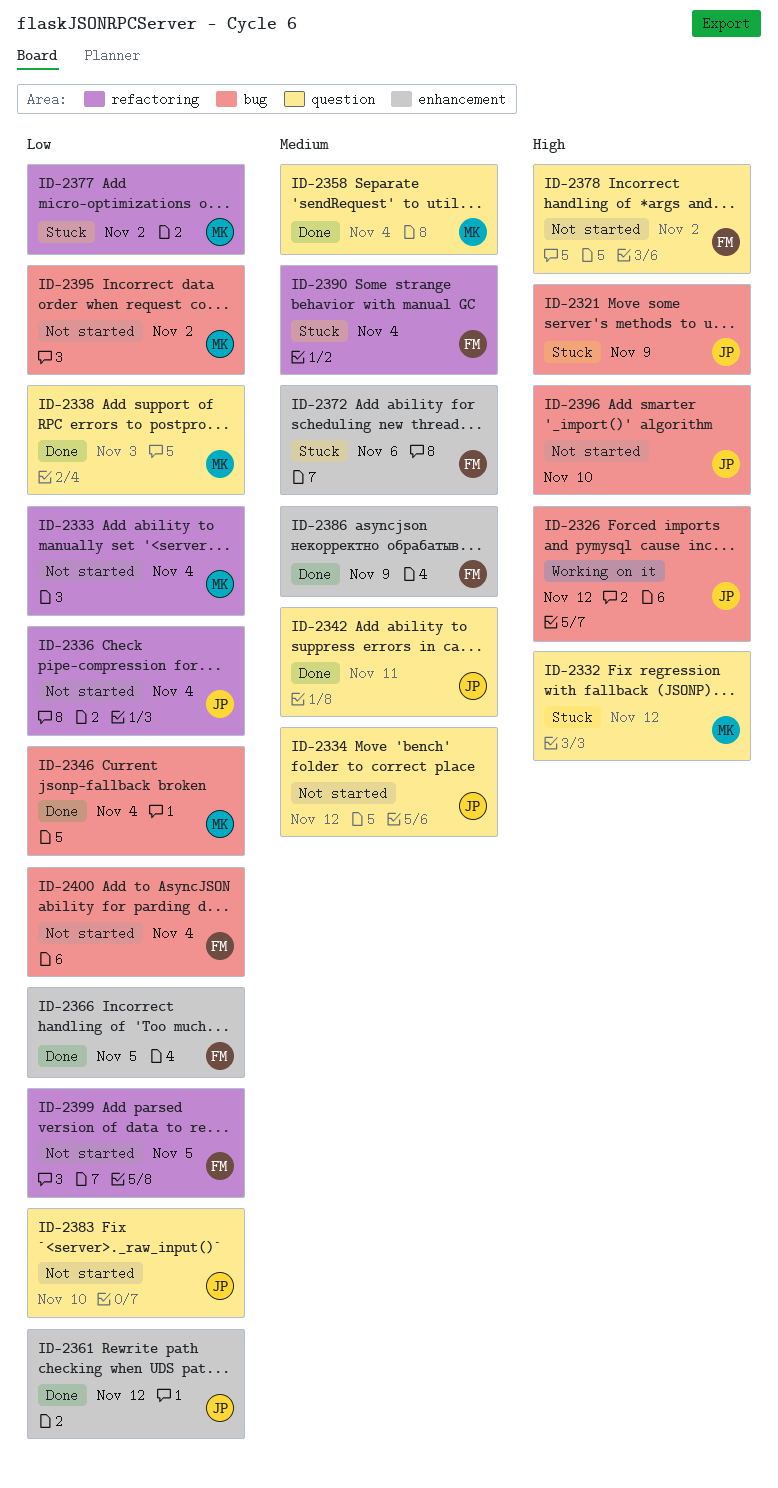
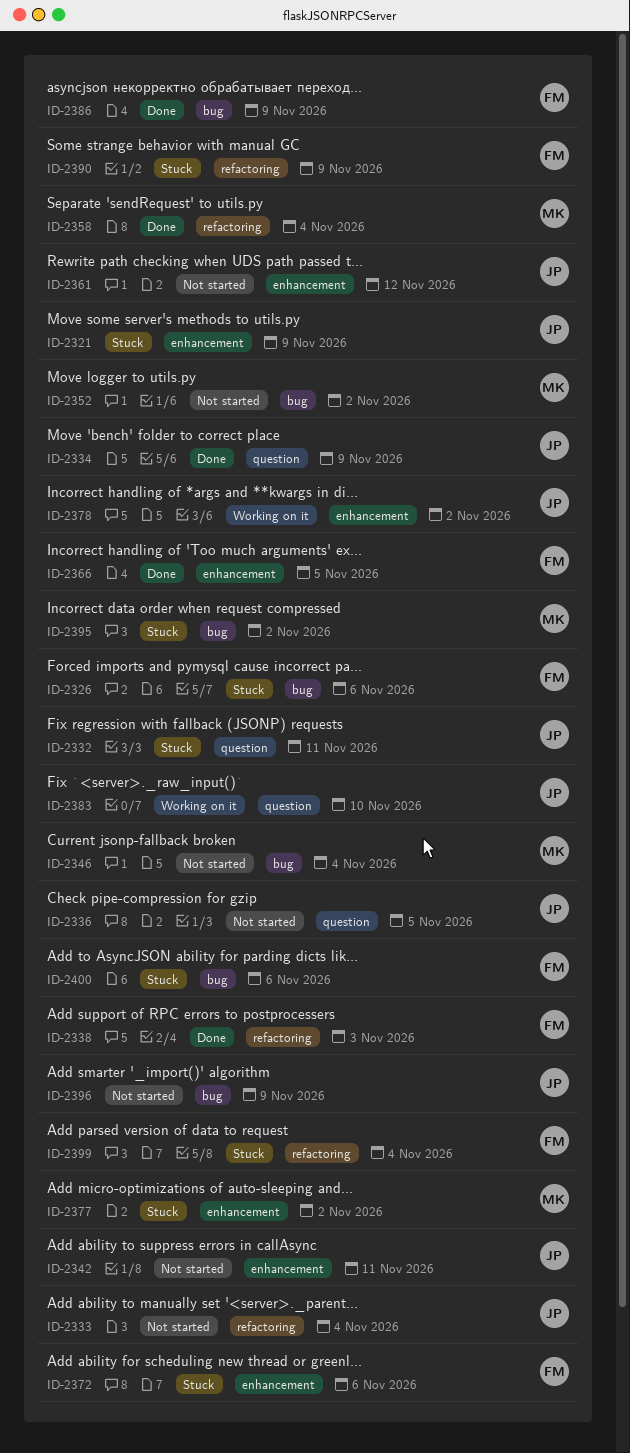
ID-2321, label: bug -> enhancement
ID-2326, status: Working on it -> Stuck
ID-2326, owner: JP -> FM
ID-2326, due: Nov 12 -> Nov 6
ID-2332, owner: MK -> JP
ID-2332, due: Nov 12 -> Nov 11
ID-2333, owner: MK -> JP
ID-2334, status: Not started -> Done
ID-2334, due: Nov 12 -> Nov 9
ID-2336, label: refactoring -> question
ID-2336, due: Nov 4 -> Nov 5
ID-2338, owner: MK -> FM
ID-2338, label: question -> refactoring
ID-2342, status: Done -> Not started
ID-2342, label: question -> enhancement
ID-2346, status: Done -> Not started
ID-2352: none -> present
ID-2358, label: question -> refactoring
ID-2361, status: Done -> Not started
ID-2377, label: refactoring -> enhancement
ID-2378, status: Not started -> Working on it
ID-2378, owner: FM -> JP
ID-2378, label: question -> enhancement
ID-2383, status: Not started -> Working on it
ID-2386, label: enhancement -> bug
ID-2390, due: Nov 4 -> Nov 9
ID-2395, status: Not started -> Stuck
ID-2396, due: Nov 10 -> Nov 9
ID-2399, status: Not started -> Stuck
ID-2399, due: Nov 5 -> Nov 4
ID-2400, status: Not started -> Stuck
ID-2400, due: Nov 4 -> Nov 6

